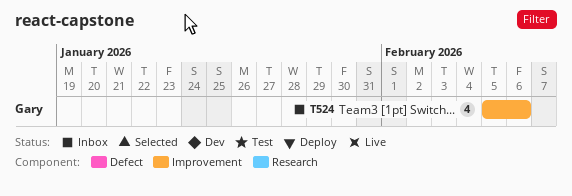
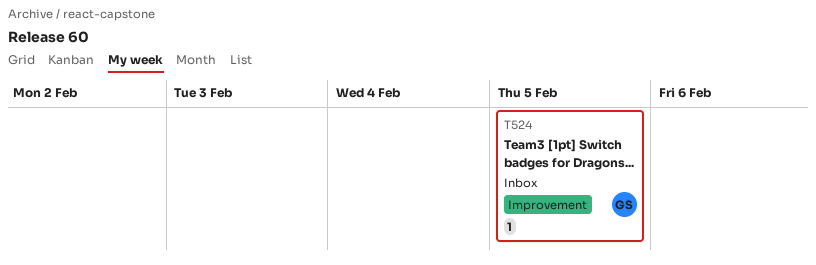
T524, estimate: 4 -> 1
T524, due: Feb 6 -> Feb 5

